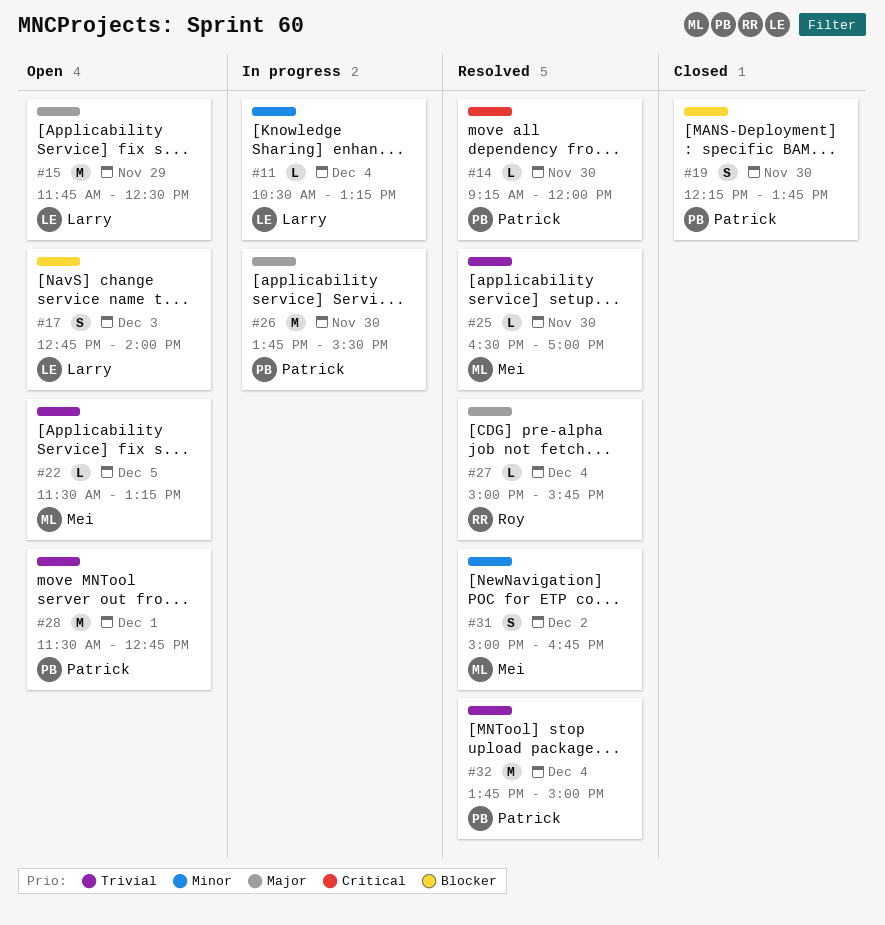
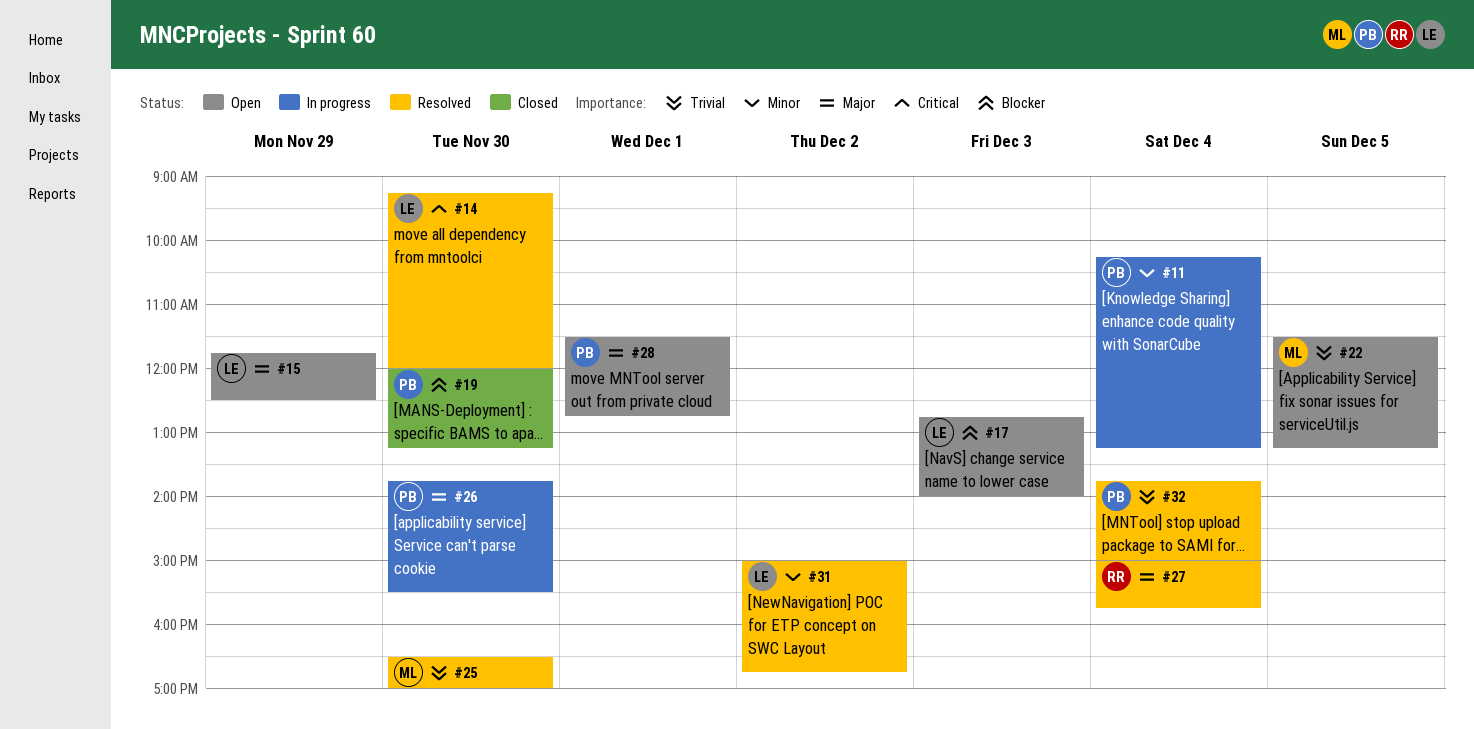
#11, owner: Larry -> Patrick
#11, begins: 10:30 -> 10:15
#14, owner: Patrick -> Larry
#19, begins: 12:15 -> 12:00
#19, ends: 13:45 -> 13:15
#28, priority: Trivial -> Major
#31, owner: Mei -> Larry

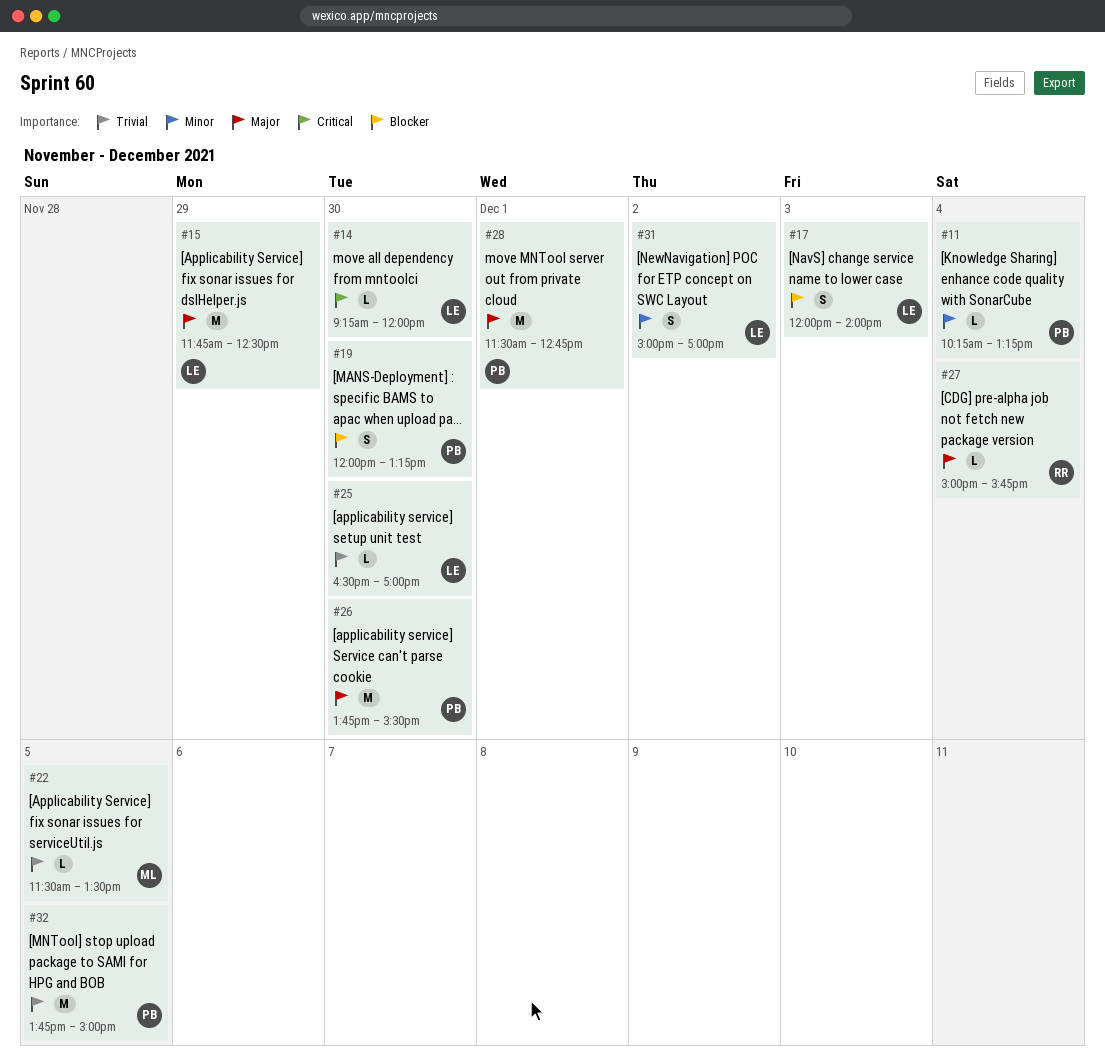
#17, begins: 12:45 -> 12:00
#22, ends: 13:15 -> 13:30
#25, owner: ML -> LE
#31, ends: 16:45 -> 17:00
#32, day: Dec 4 -> Dec 5

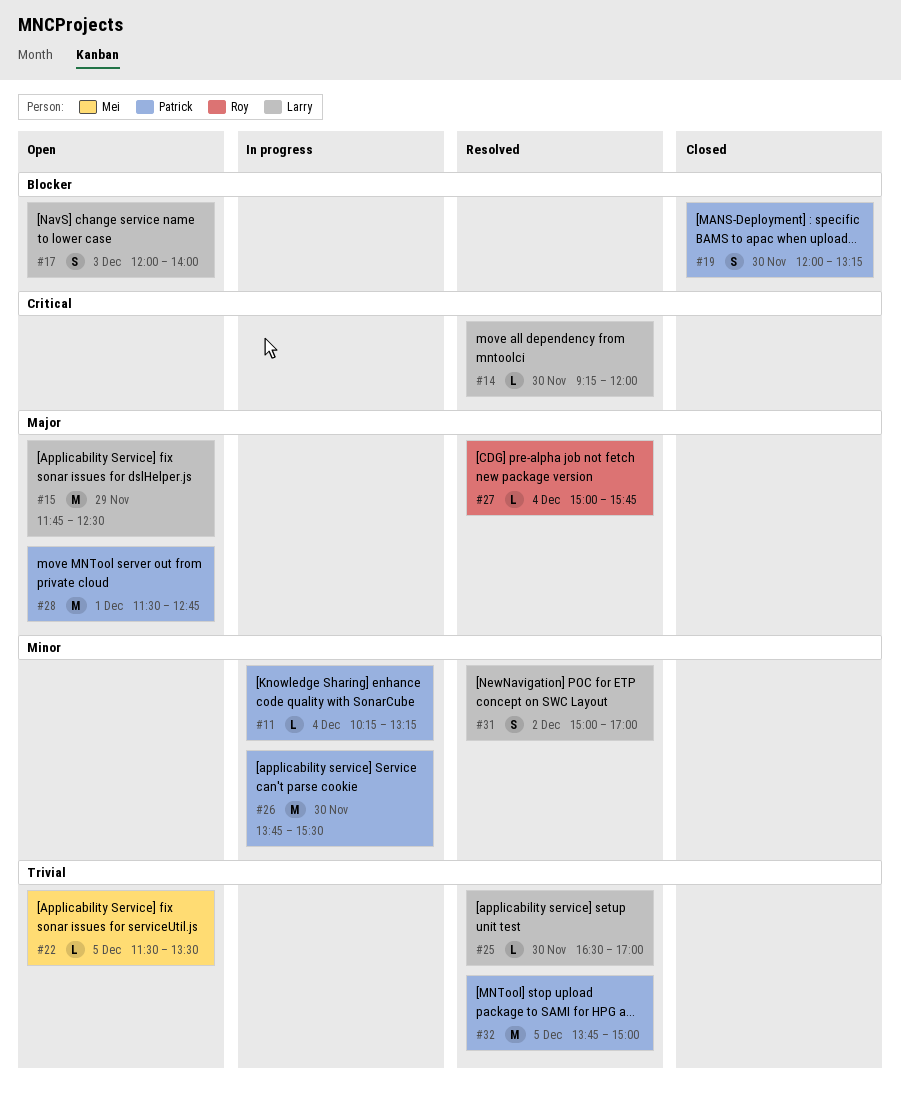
#26, priority: Major -> Minor

